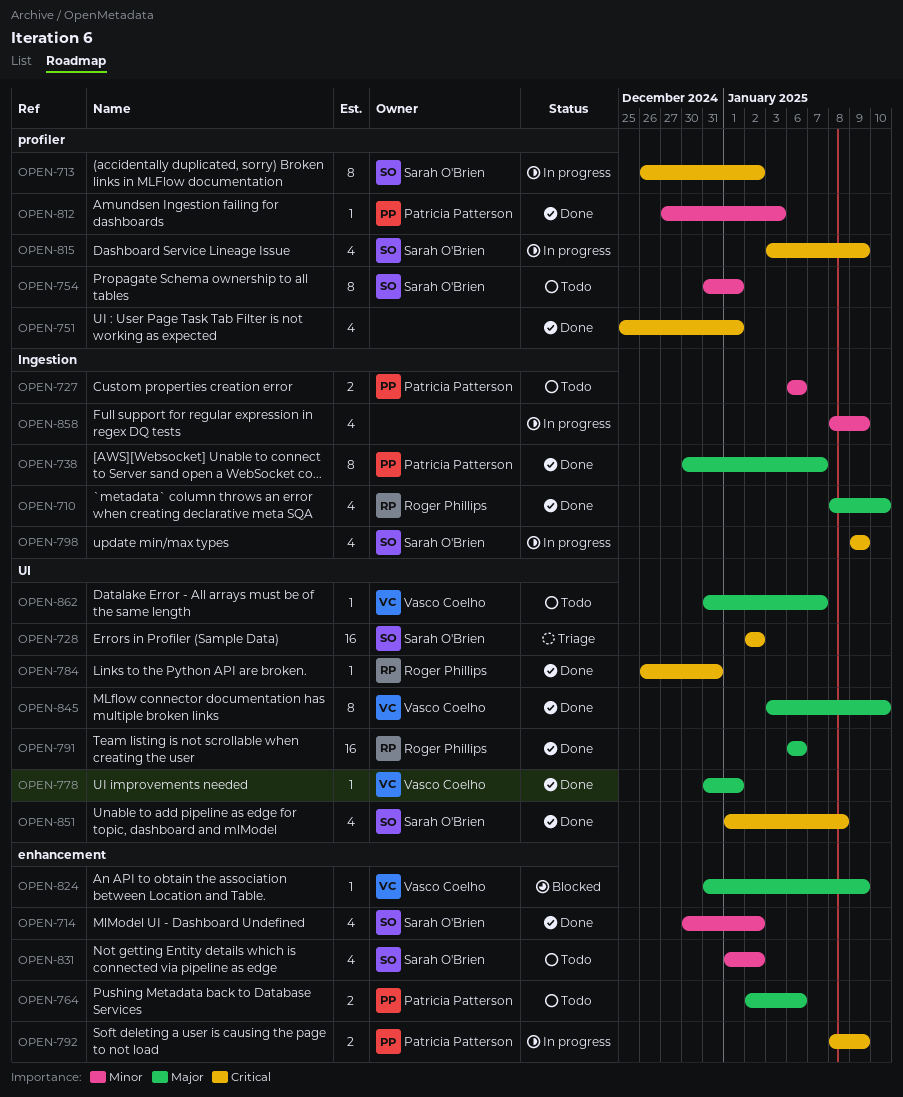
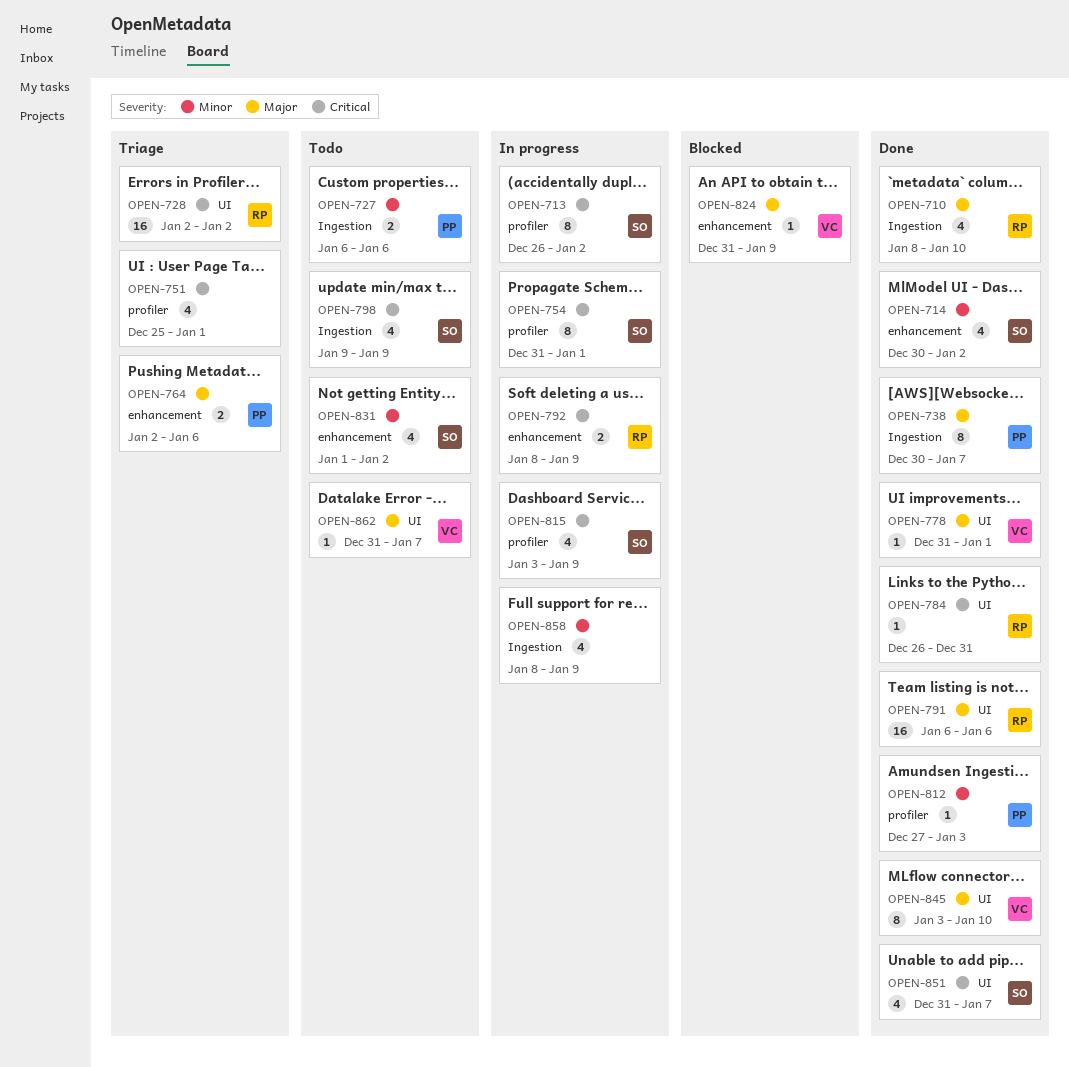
OPEN-728, owner: Sarah O'Brien -> Roger Phillips
OPEN-751, status: Done -> Triage
OPEN-754, status: Todo -> In progress
OPEN-754, priority: Minor -> Critical
OPEN-764, status: Todo -> Triage
OPEN-792, owner: Patricia Patterson -> Roger Phillips
OPEN-798, status: In progress -> Todo
OPEN-851, start: Jan 1 -> Dec 31
OPEN-851, due: Jan 8 -> Jan 7

